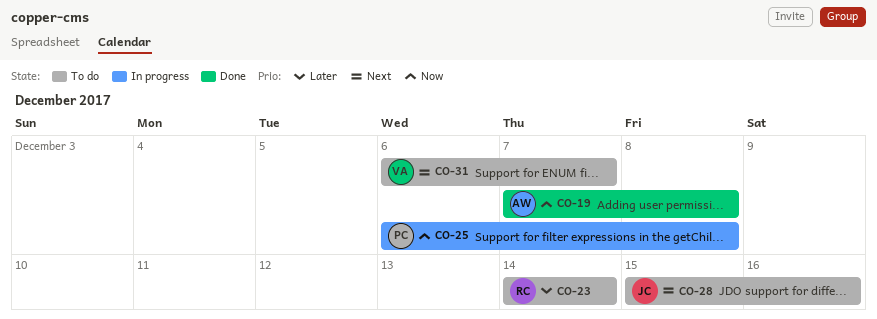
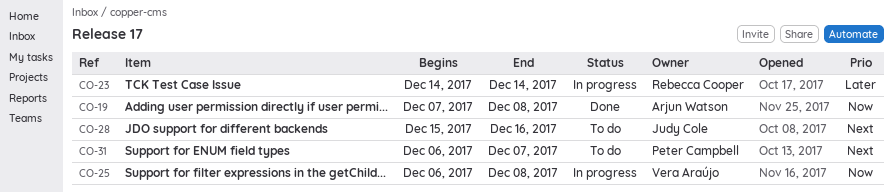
CO-23, status: To do -> In progress
CO-25, owner: Peter Campbell -> Vera Araújo
CO-31, owner: Vera Araújo -> Peter Campbell

